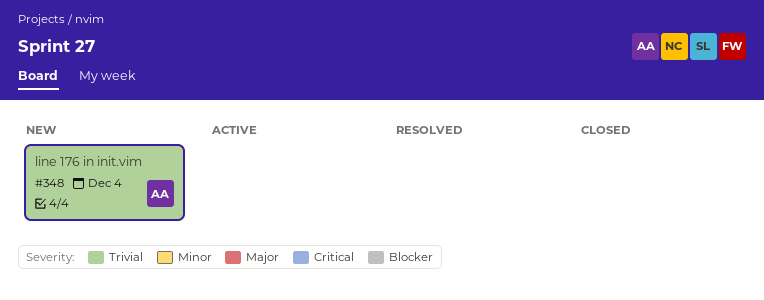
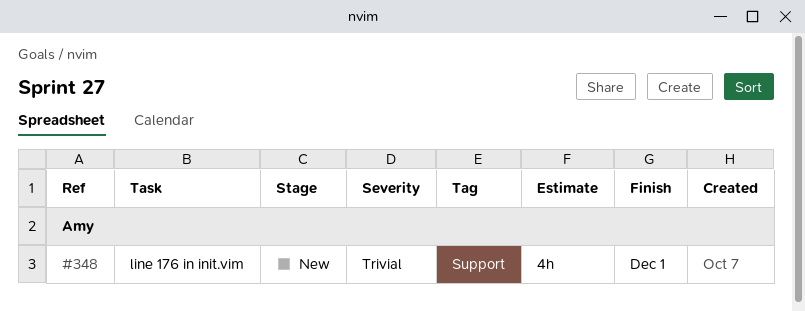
#348, due: Dec 4 -> Dec 1

